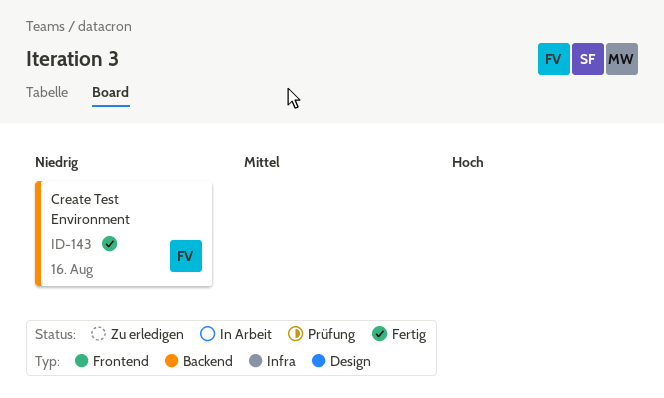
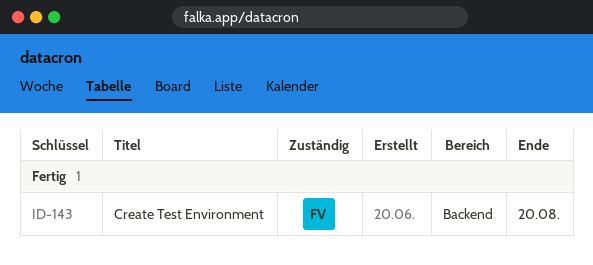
ID-143, due: Aug 16 -> Aug 20

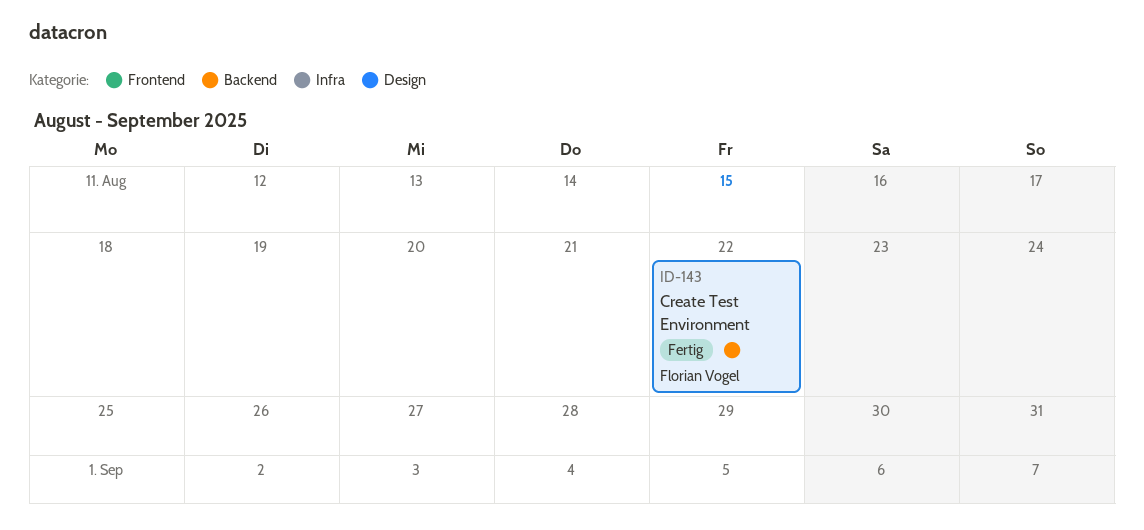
ID-143, due: Aug 20 -> Aug 22

